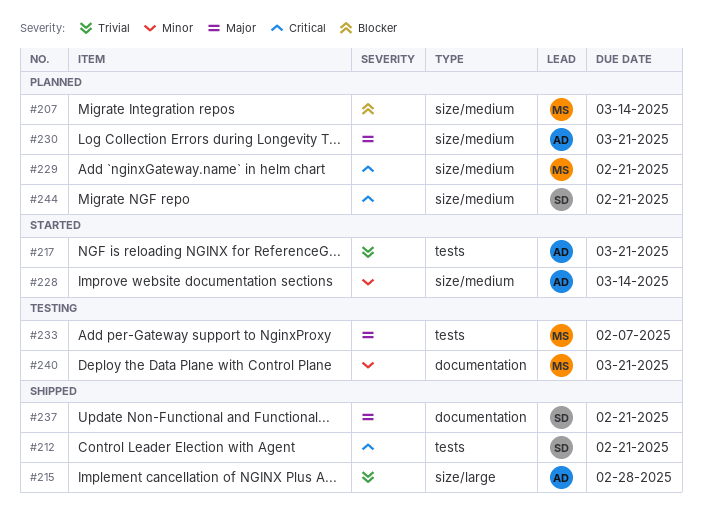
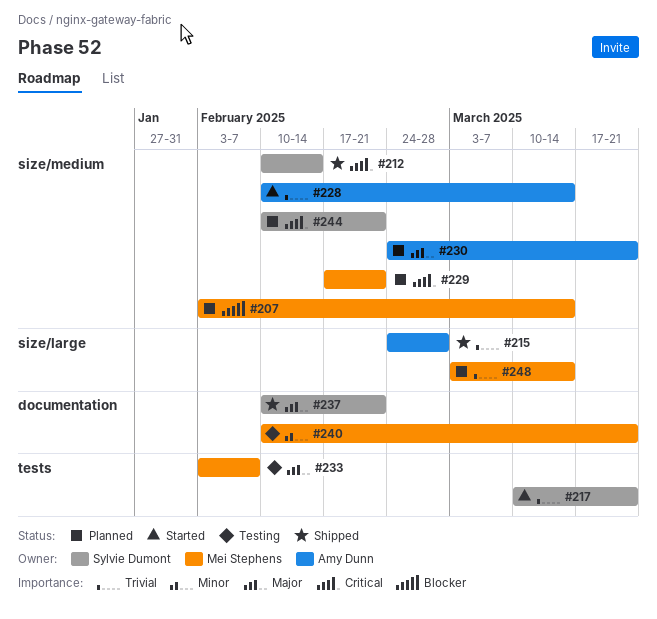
#212, label: tests -> size/medium
#212, due: Feb 21 -> Feb 14
#217, owner: Amy Dunn -> Sylvie Dumont
#228, priority: Minor -> Trivial
#248: none -> present

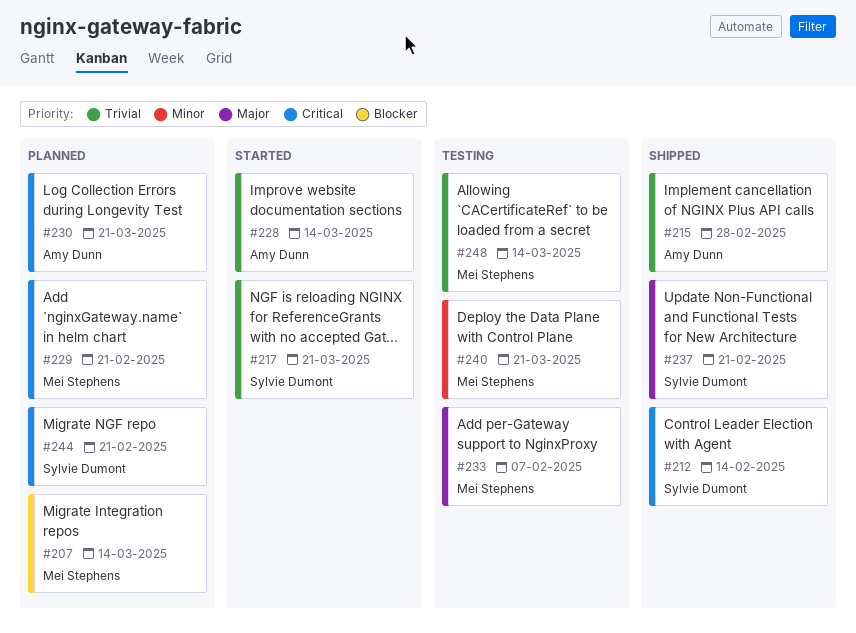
#230, priority: Major -> Critical
#248, status: Planned -> Testing

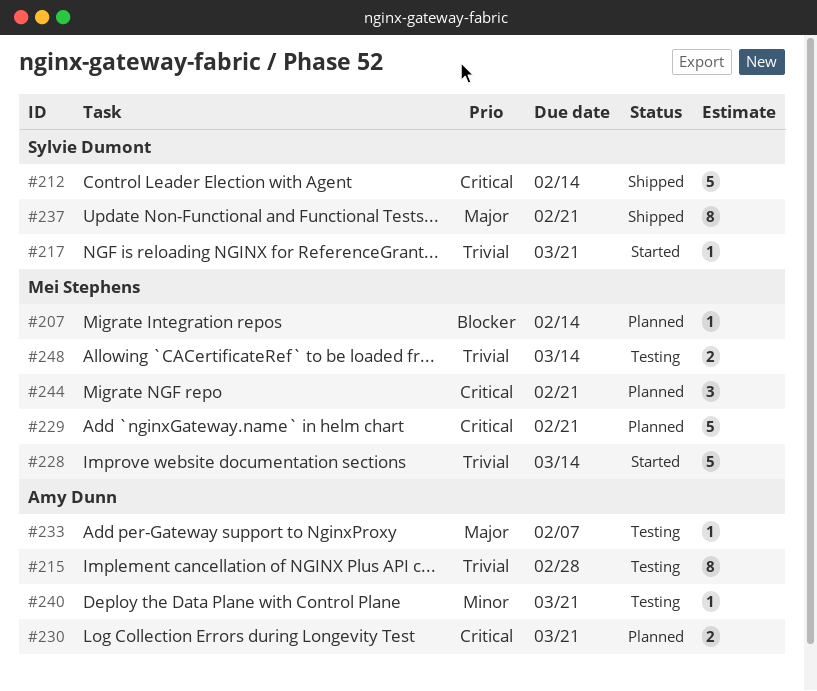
#207, due: Mar 14 -> Feb 14
#215, status: Shipped -> Testing
#228, owner: Amy Dunn -> Mei Stephens
#233, owner: Mei Stephens -> Amy Dunn
#240, owner: Mei Stephens -> Amy Dunn
#244, owner: Sylvie Dumont -> Mei Stephens

